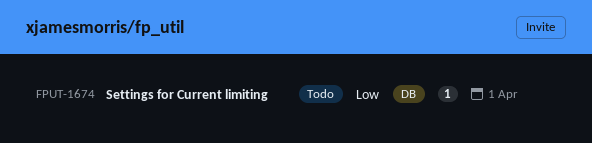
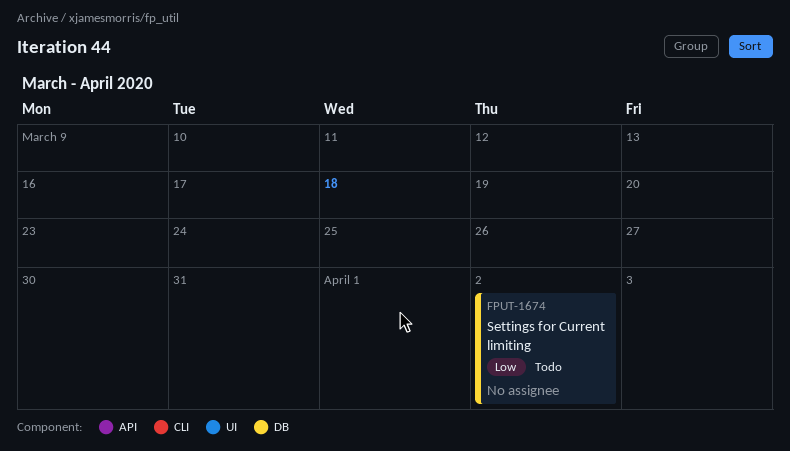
FPUT-1674, due: Apr 1 -> Apr 2

